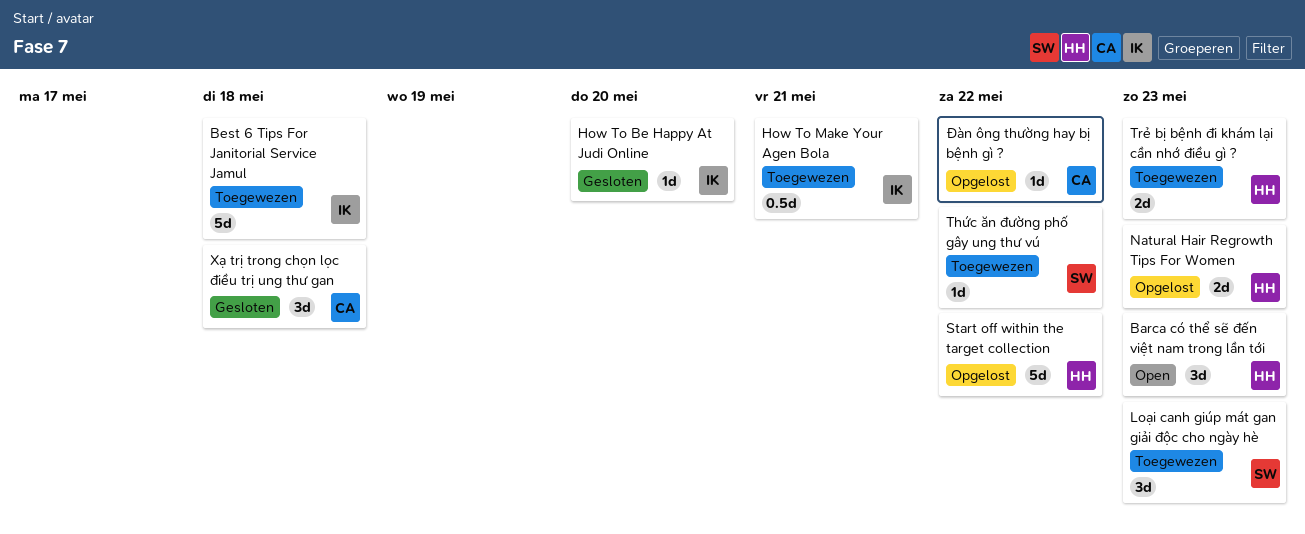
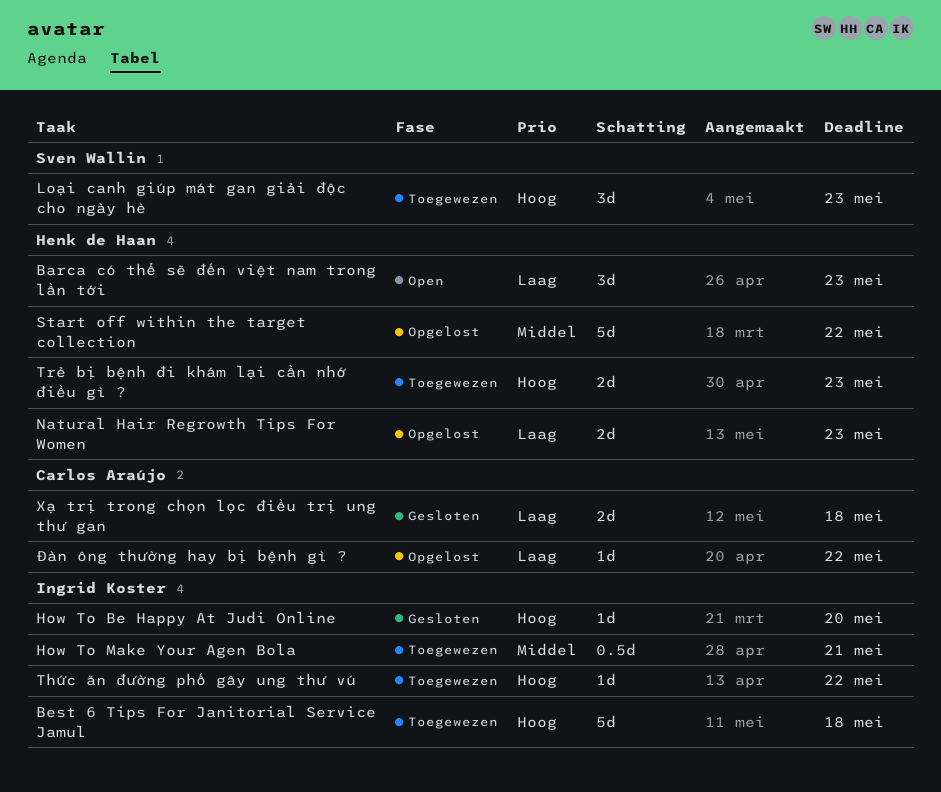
Thức ăn đường phố gây ung thư vú, owner: Sven Wallin -> Ingrid Koster
Xạ trị trong chọn lọc điều trị ung thư gan, estimate: 3d -> 2d

